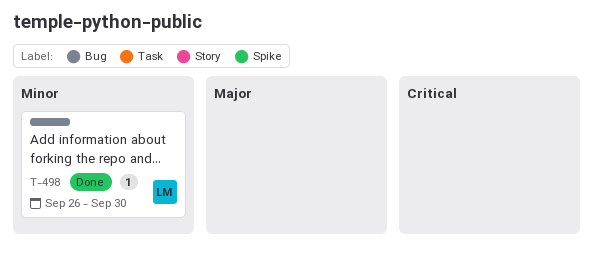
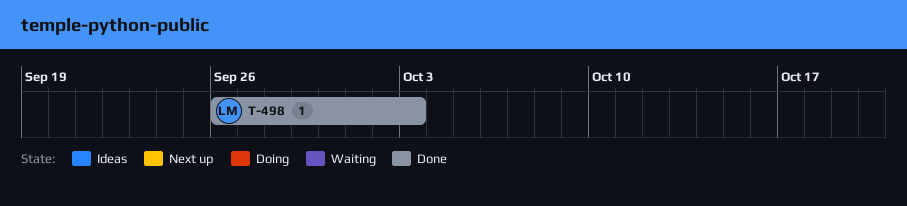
T-498, due: Sep 30 -> Oct 3

